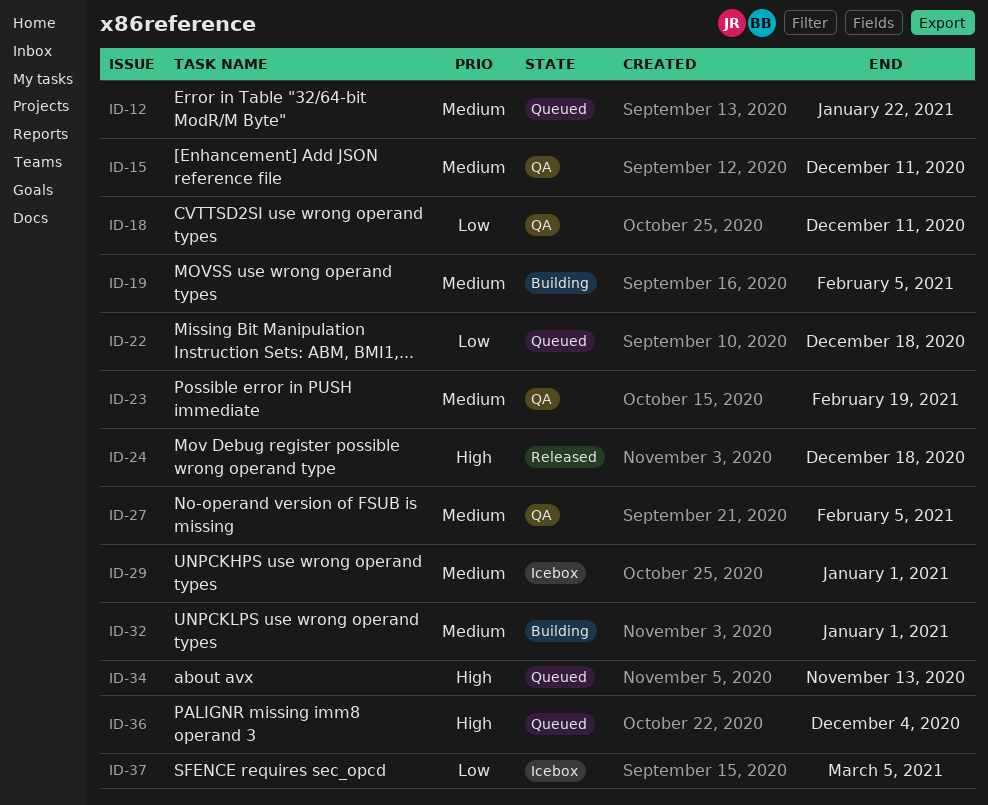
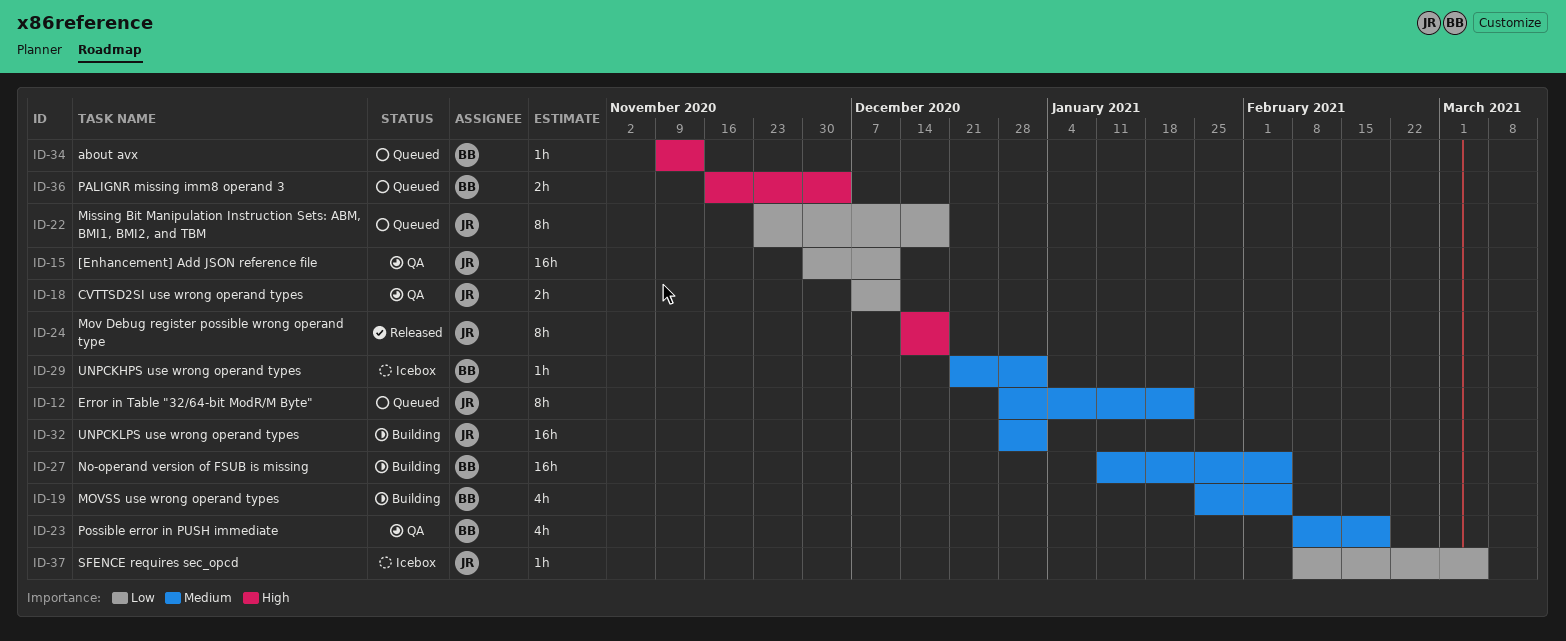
ID-15, priority: Medium -> Low
ID-27, status: QA -> Building

